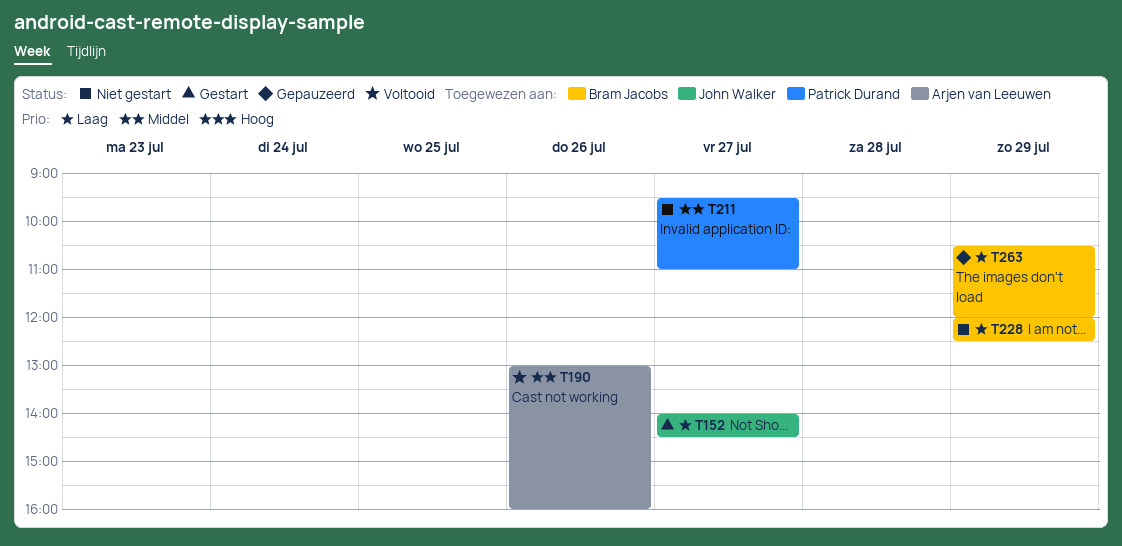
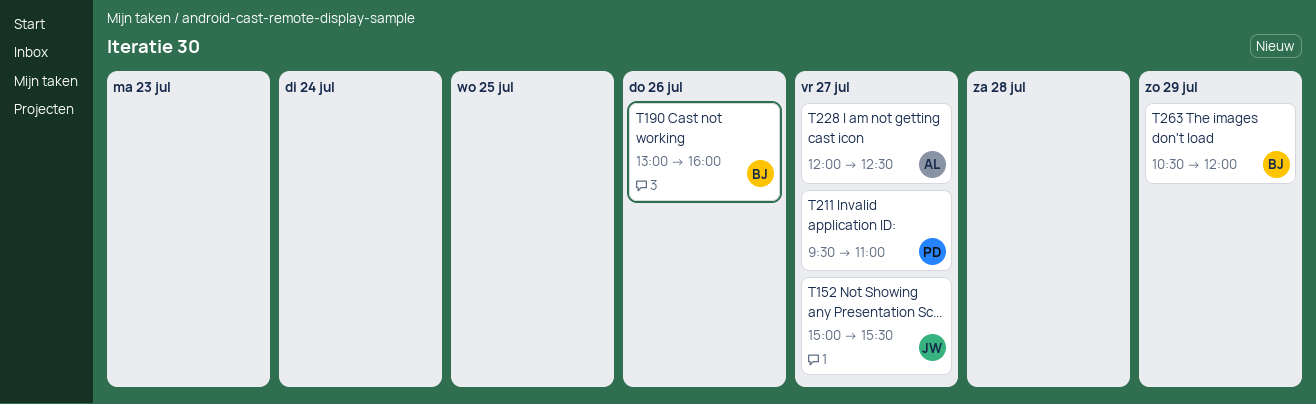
T152, begins: 14:00 -> 15:00
T152, ends: 14:30 -> 15:30
T190, owner: Arjen van Leeuwen -> Bram Jacobs
T228, owner: Bram Jacobs -> Arjen van Leeuwen
T228, day: Jul 29 -> Jul 27

